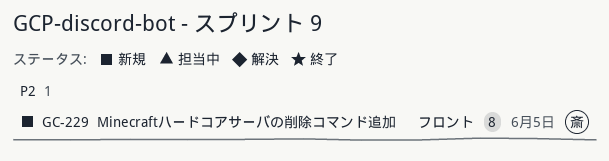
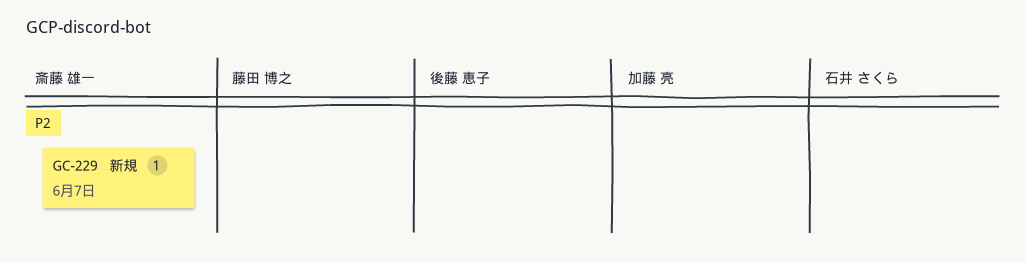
GC-229, estimate: 8 -> 1
GC-229, due: Jun 5 -> Jun 7

